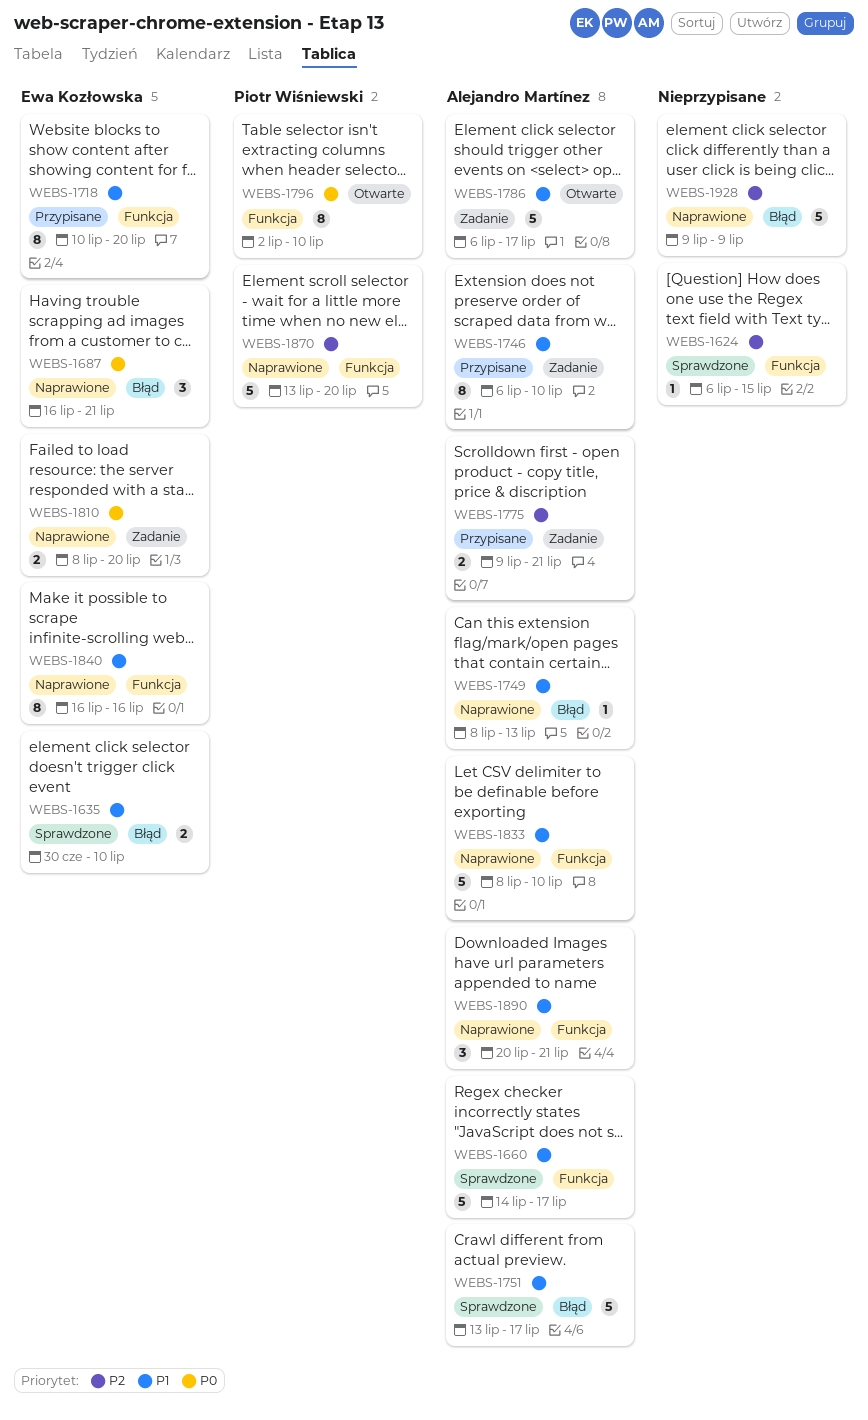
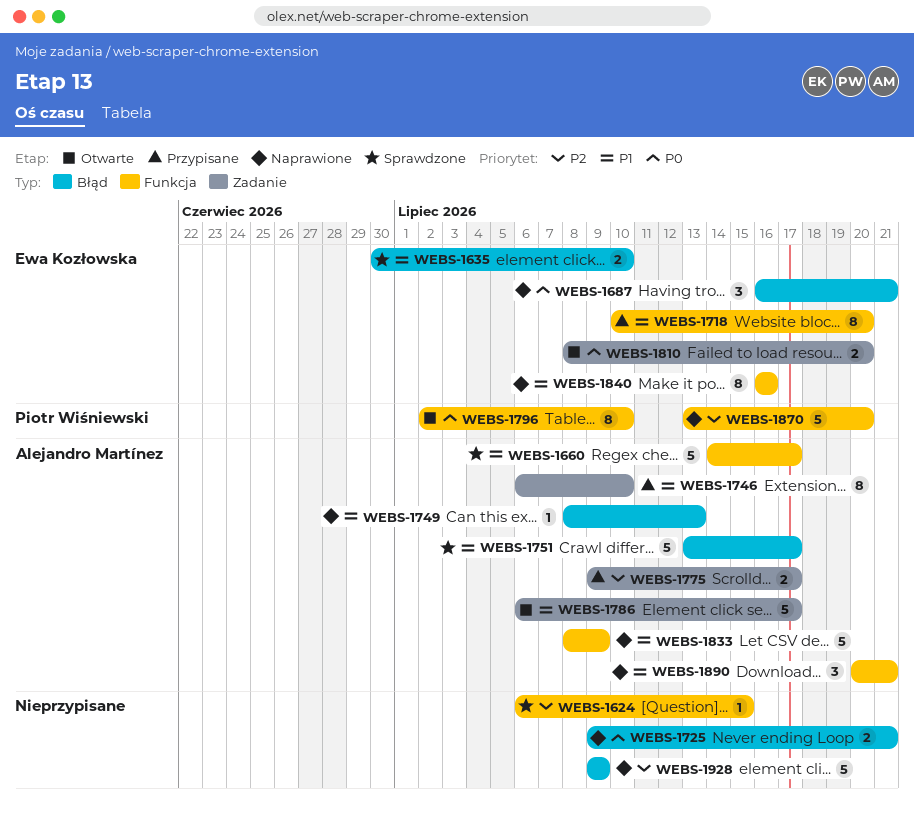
WEBS-1725: none -> present
WEBS-1775, due: Jul 21 -> Jul 17
WEBS-1810, status: Naprawione -> Otwarte
WEBS-1833, due: Jul 10 -> Jul 9

